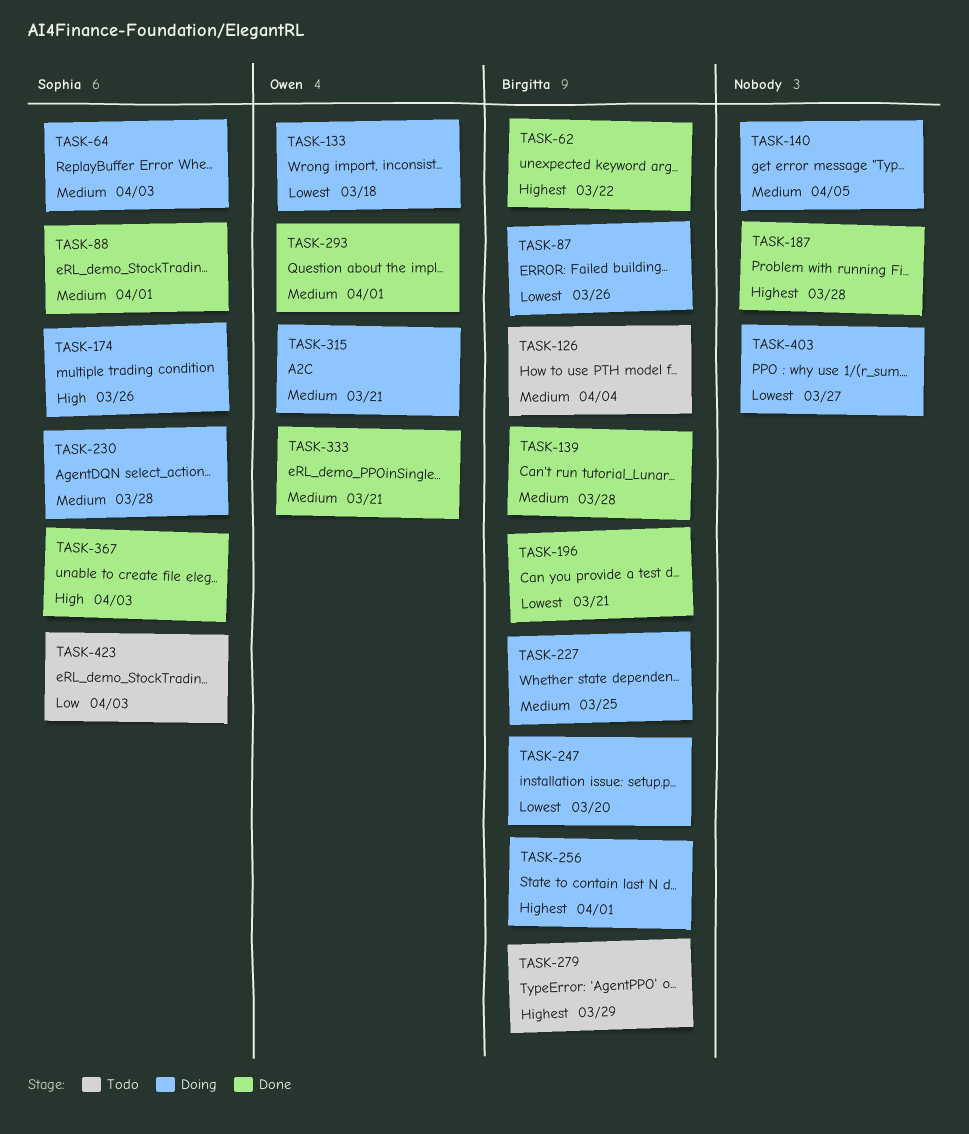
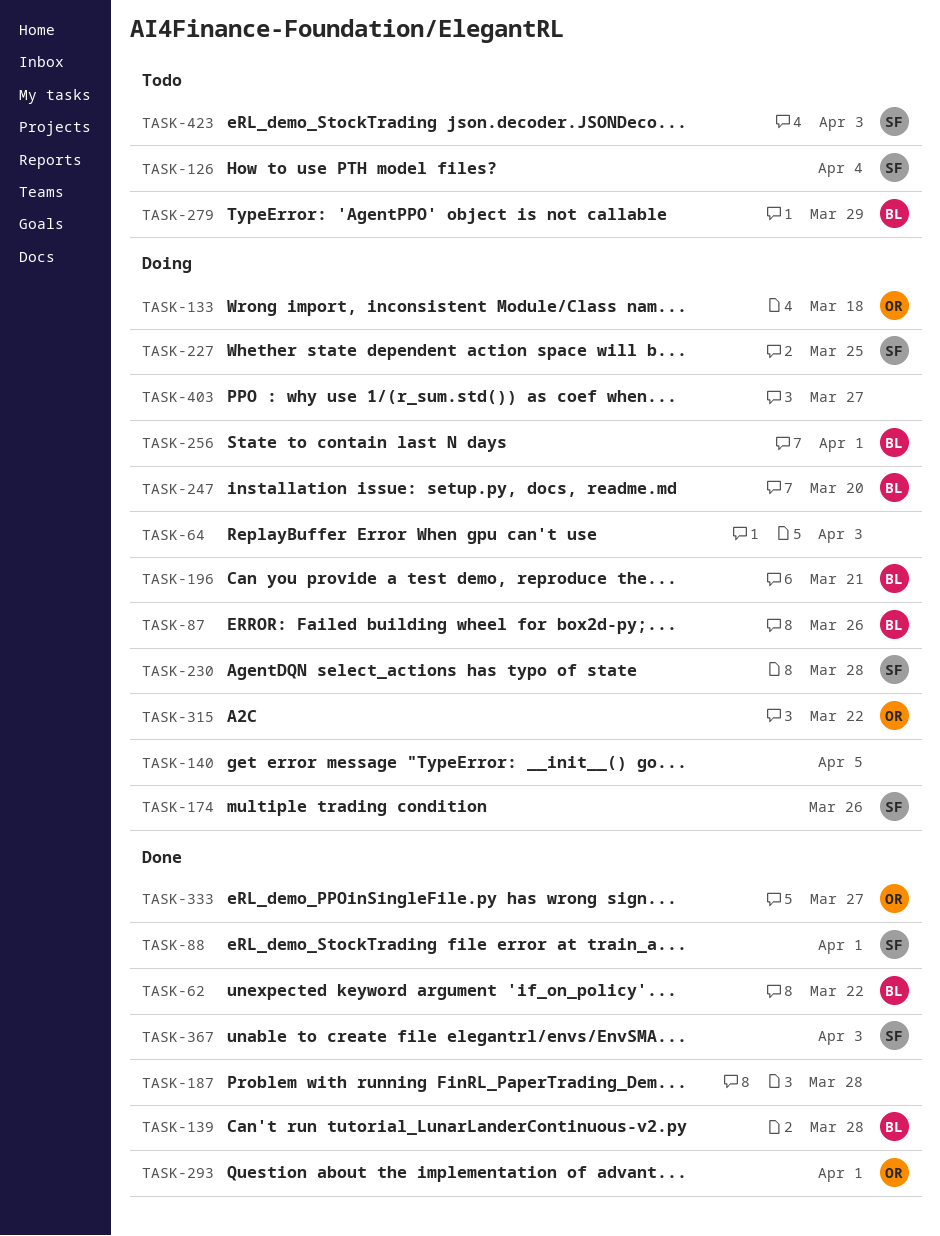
TASK-64, owner: Sophia -> none
TASK-126, owner: Birgitta -> Sophia
TASK-196, status: Done -> Doing
TASK-227, owner: Birgitta -> Sophia
TASK-315, due: Mar 21 -> Mar 22
TASK-333, due: Mar 21 -> Mar 27

